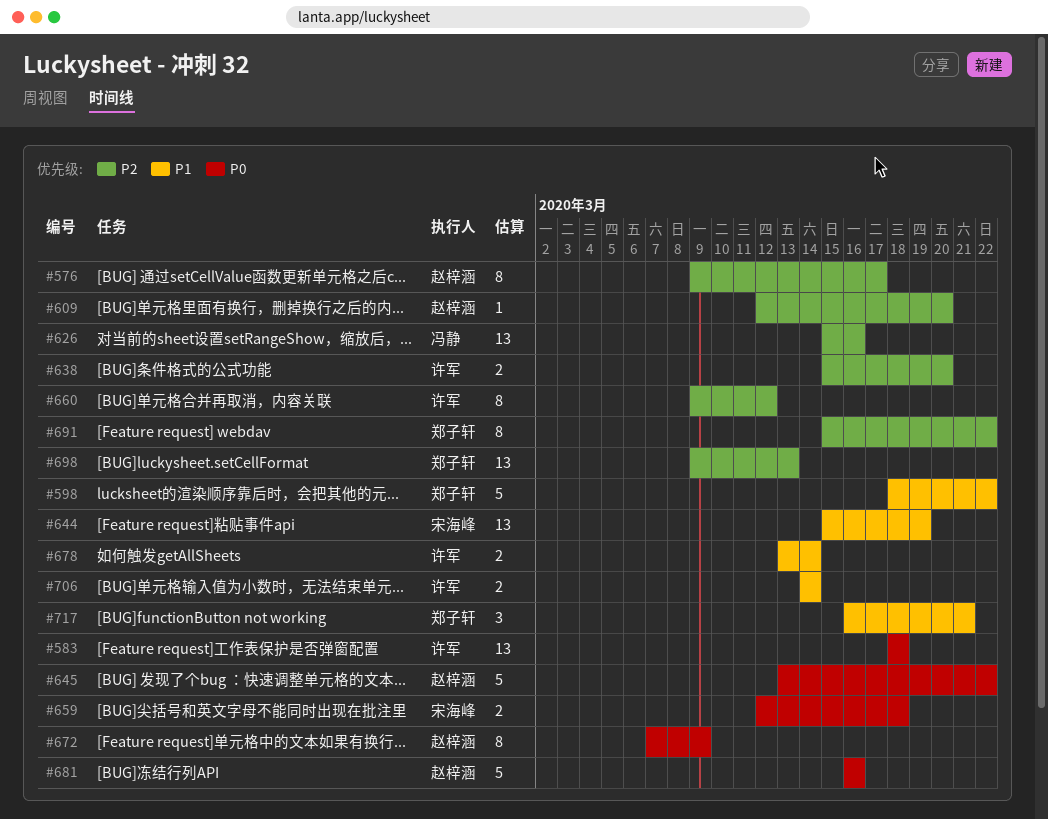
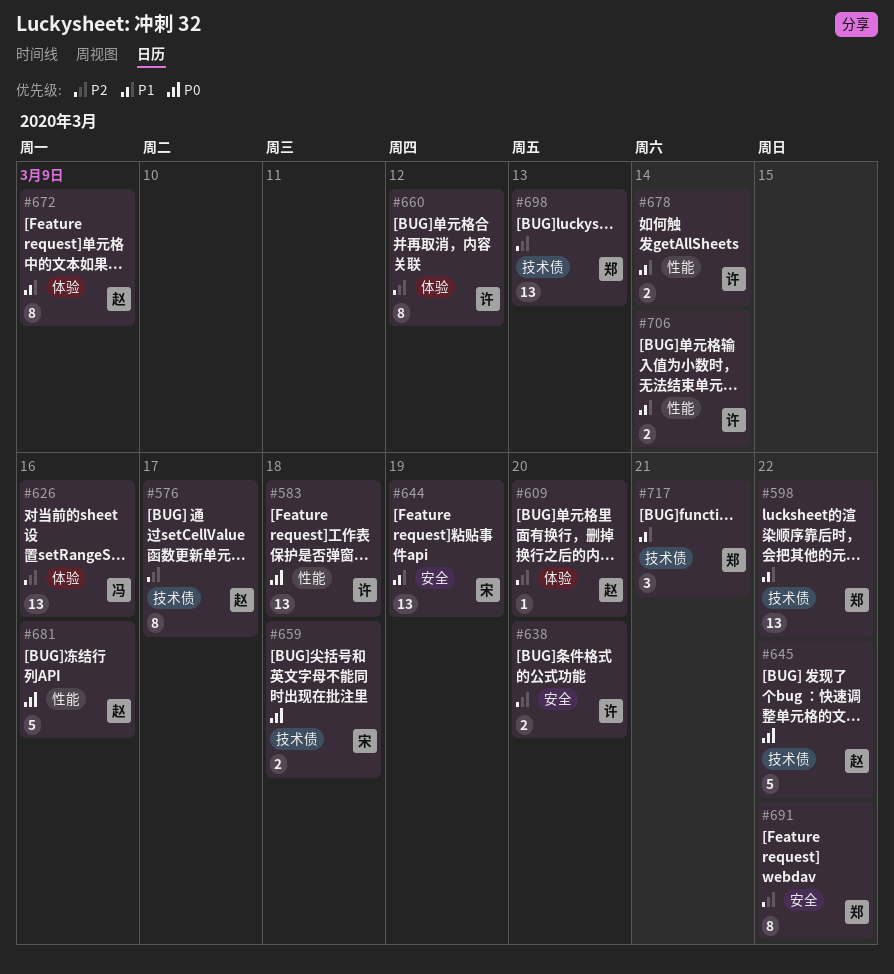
#598, estimate: 5 -> 13
#672, priority: P0 -> P1

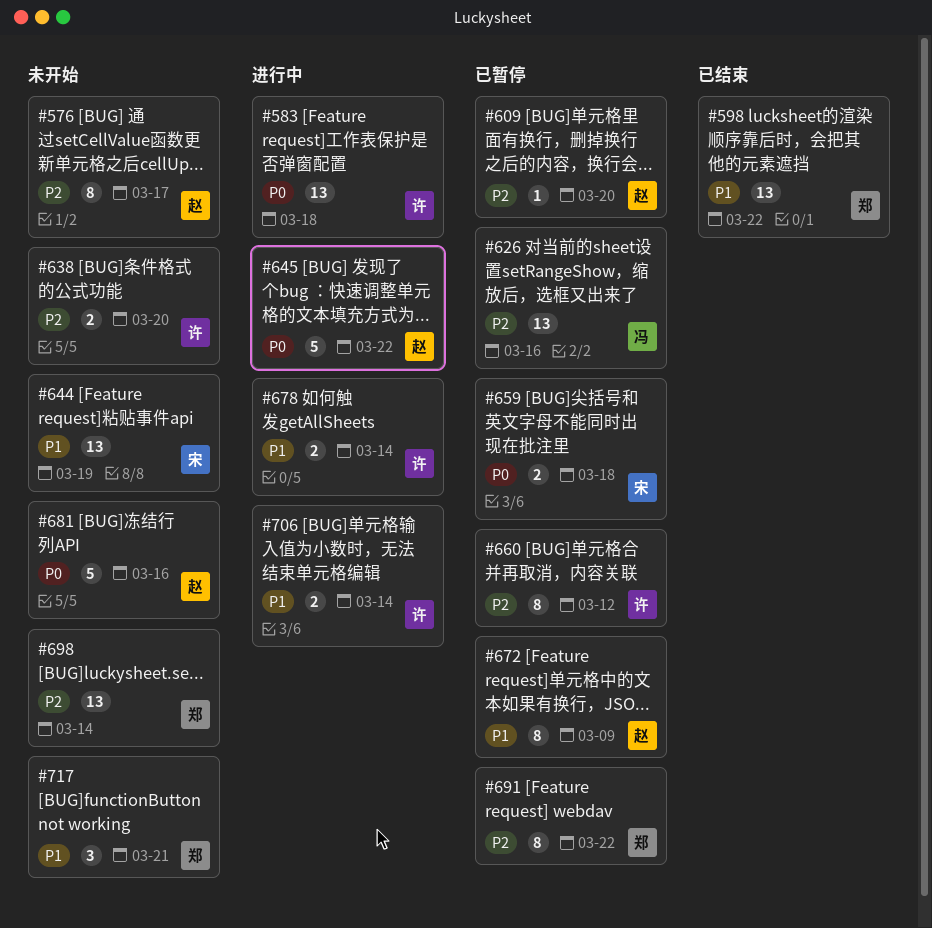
#698, due: Mar 13 -> Mar 14

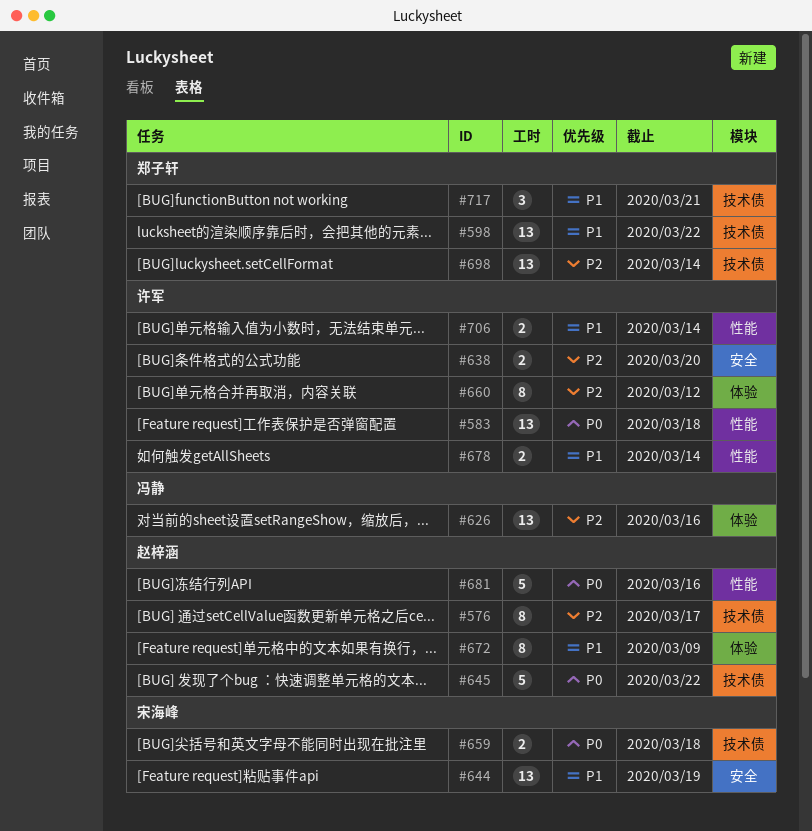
#609: present -> none
#691: present -> none

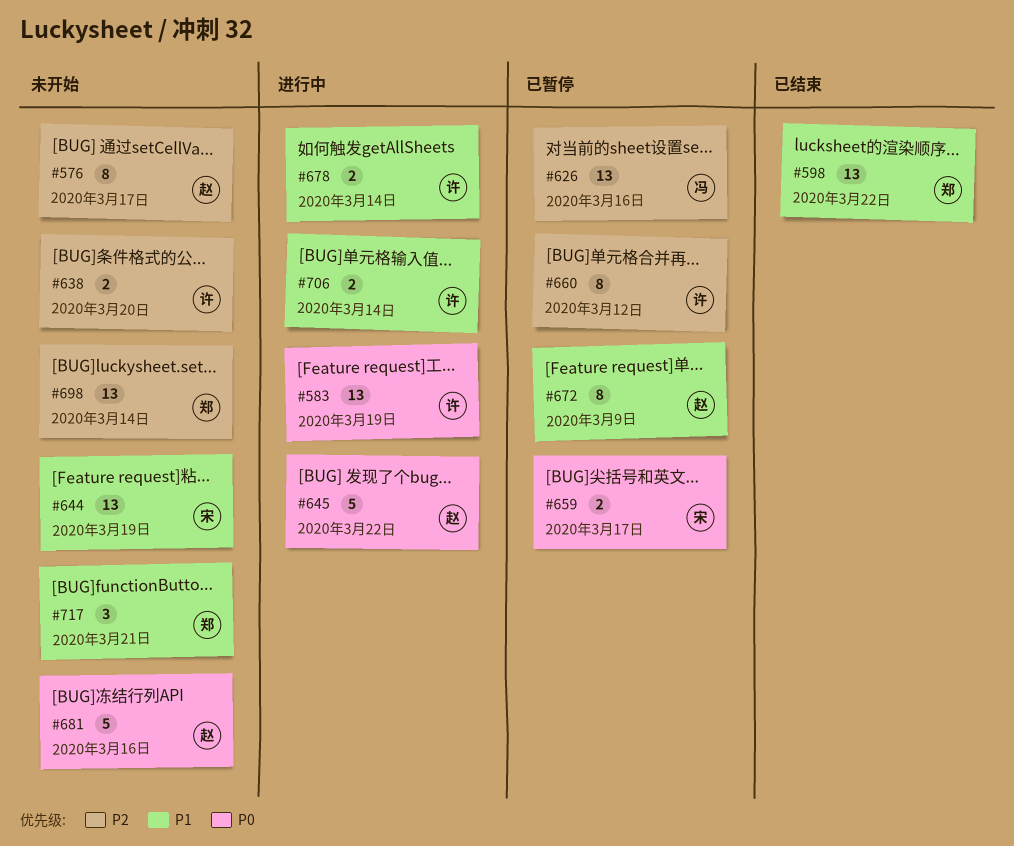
#583, due: Mar 18 -> Mar 19
#659, due: Mar 18 -> Mar 17

